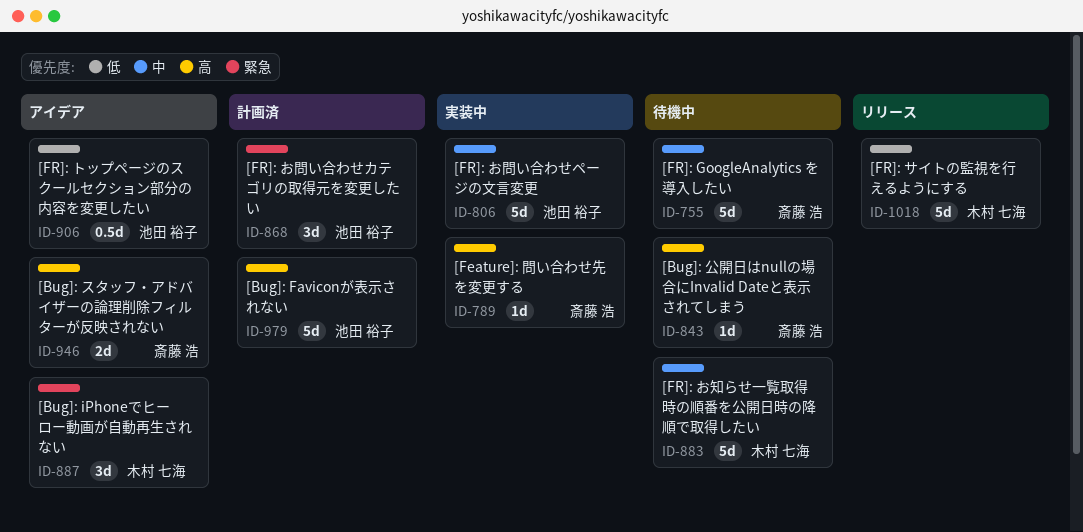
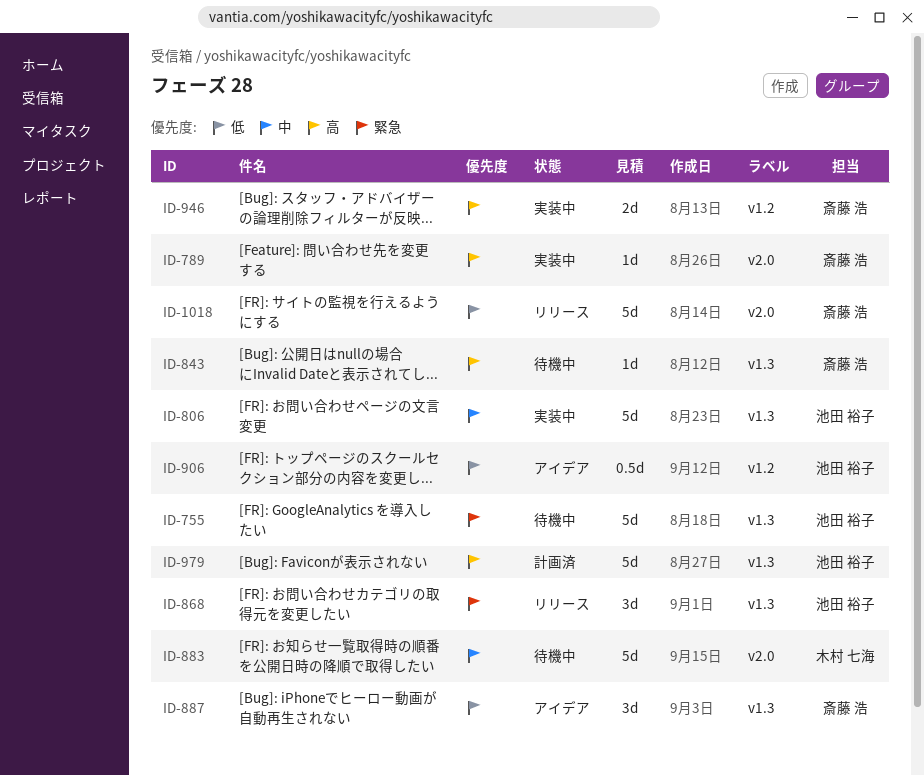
ID-755, owner: 斎藤 浩 -> 池田 裕子
ID-755, priority: 中 -> 緊急
ID-868, status: 計画済 -> リリース
ID-887, owner: 木村 七海 -> 斎藤 浩
ID-887, priority: 緊急 -> 低
ID-946, status: アイデア -> 実装中
ID-1018, owner: 木村 七海 -> 斎藤 浩

